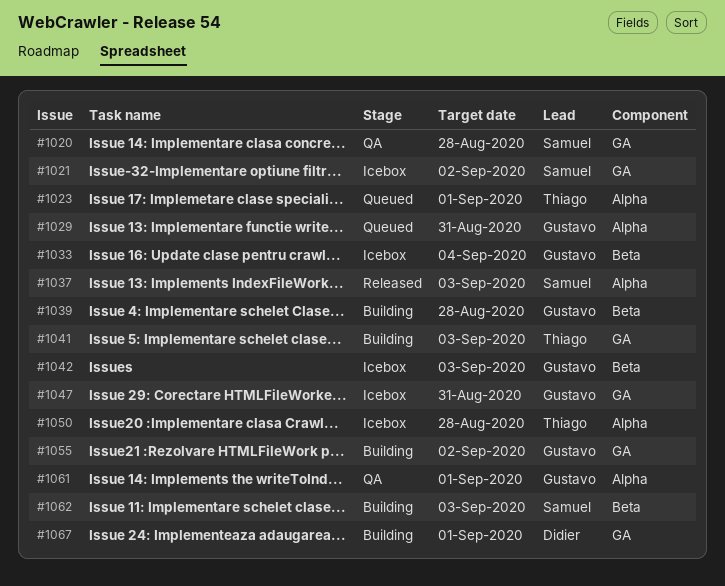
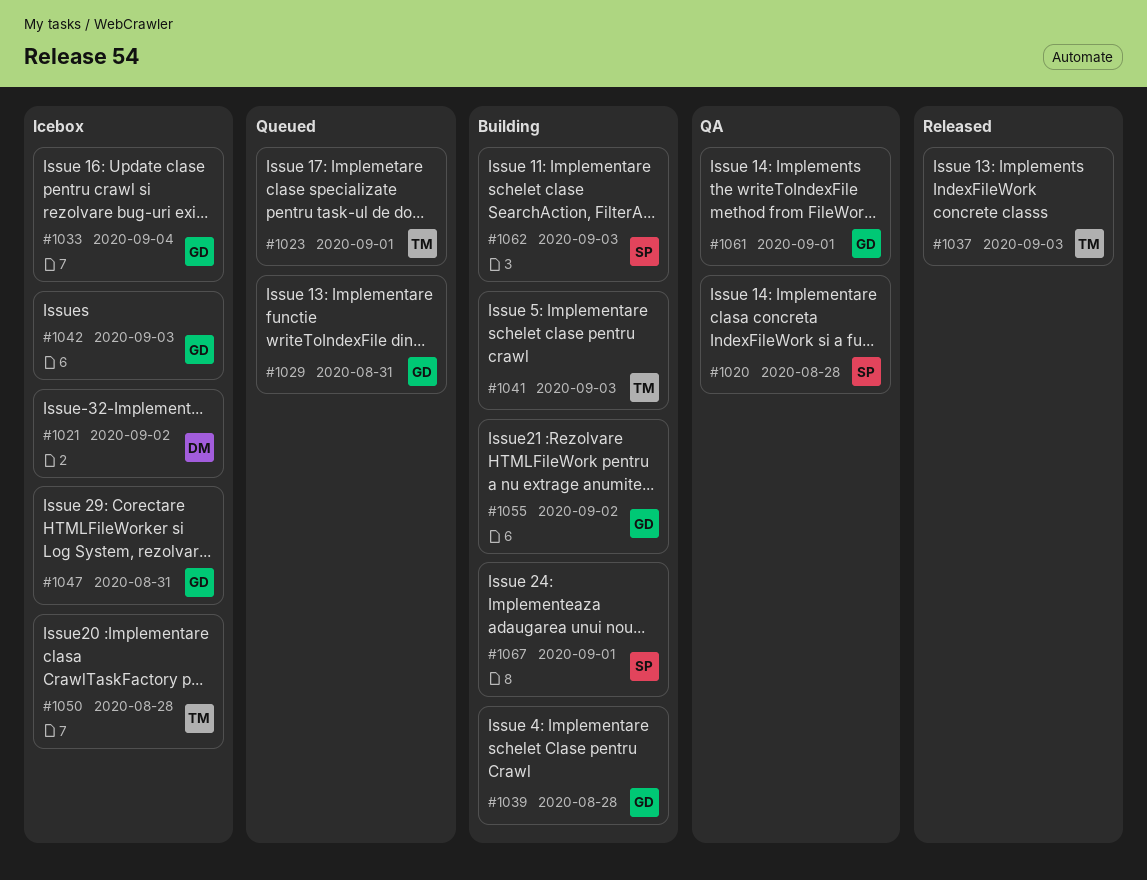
#1021, owner: Samuel -> Didier
#1037, owner: Samuel -> Thiago
#1067, owner: Didier -> Samuel

